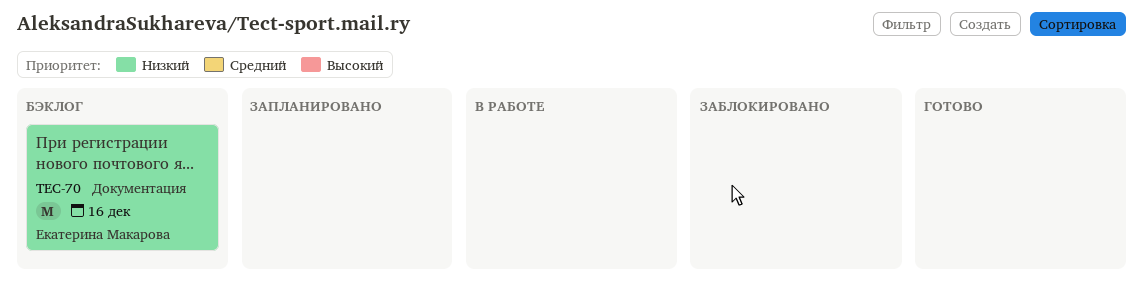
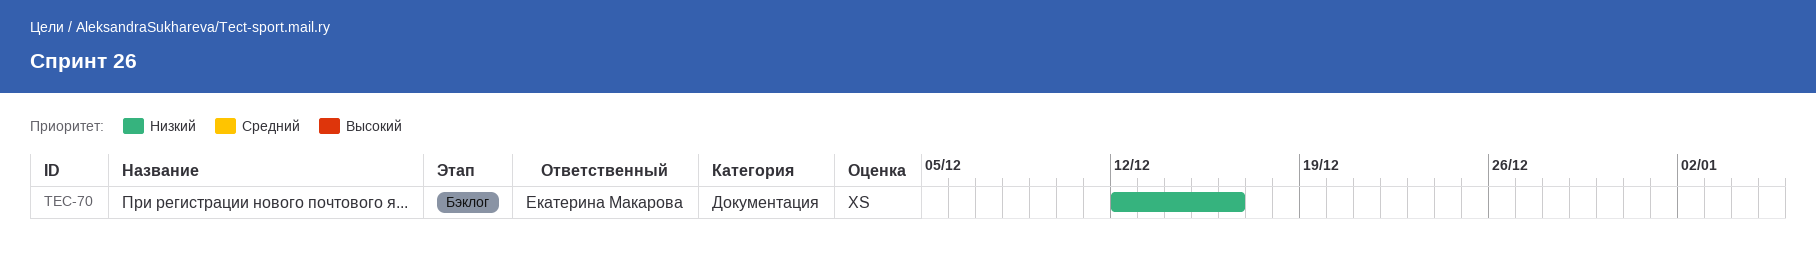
TEC-70, estimate: M -> XS

